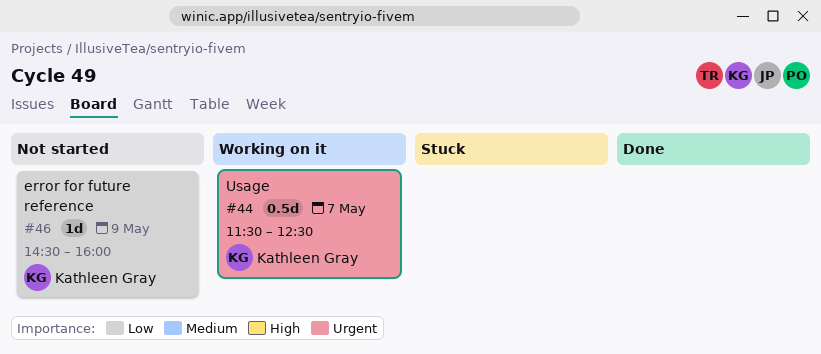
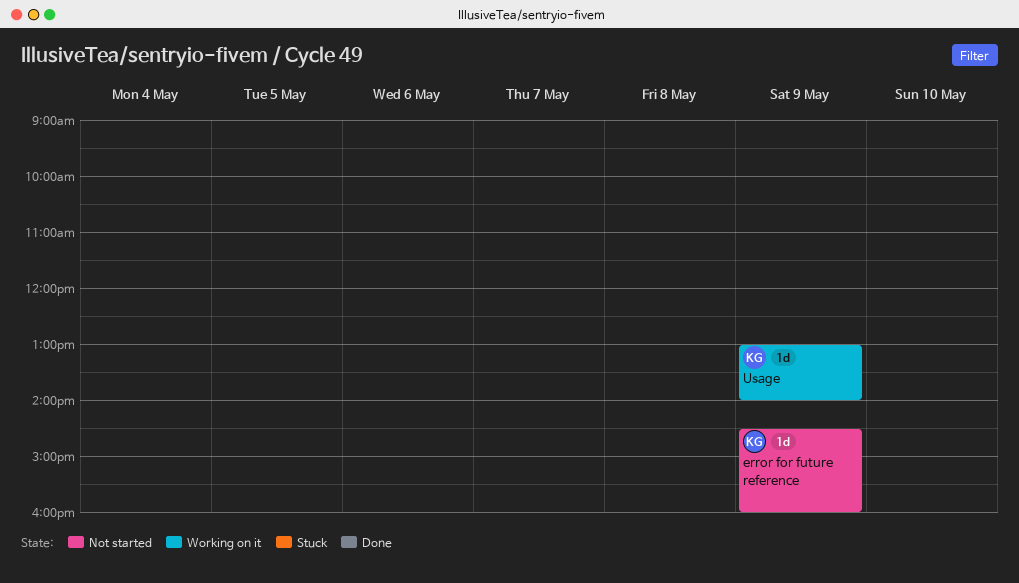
Usage, estimate: 0.5d -> 1d
Usage, day: May 7 -> May 9
Usage, begins: 11:30 -> 13:00
Usage, ends: 12:30 -> 14:00

